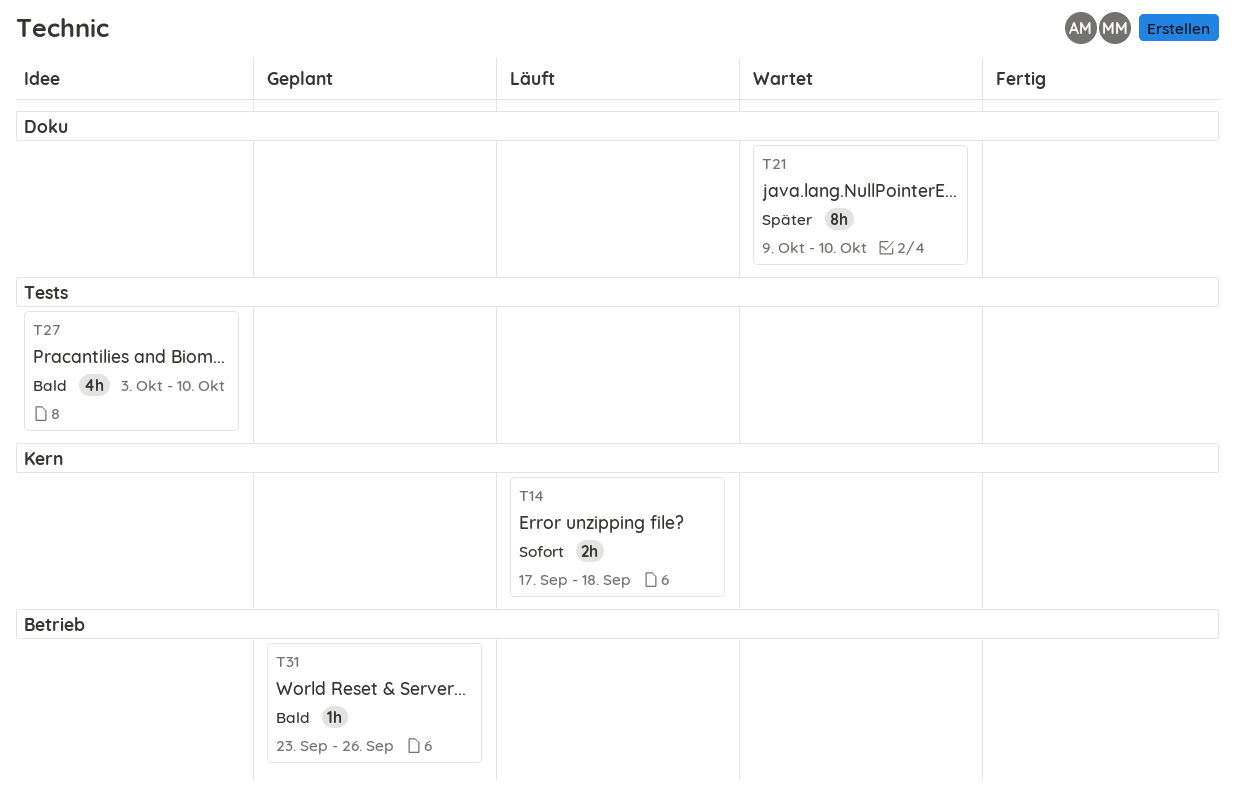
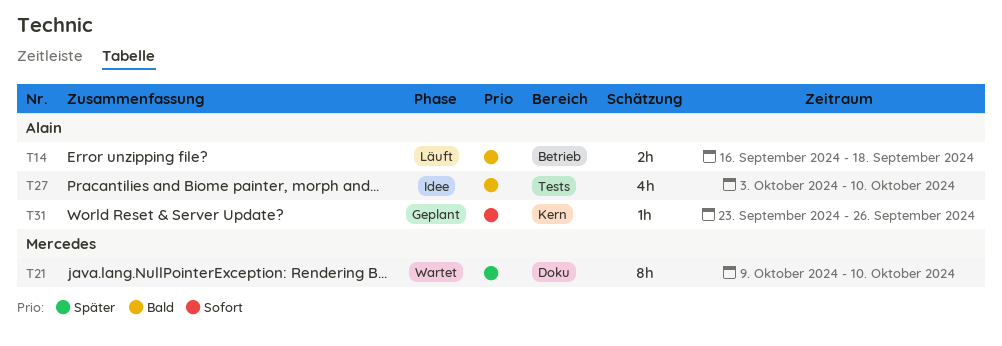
T14, priority: Sofort -> Bald
T14, label: Kern -> Betrieb
T14, start: Sep 17 -> Sep 16
T31, priority: Bald -> Sofort
T31, label: Betrieb -> Kern

